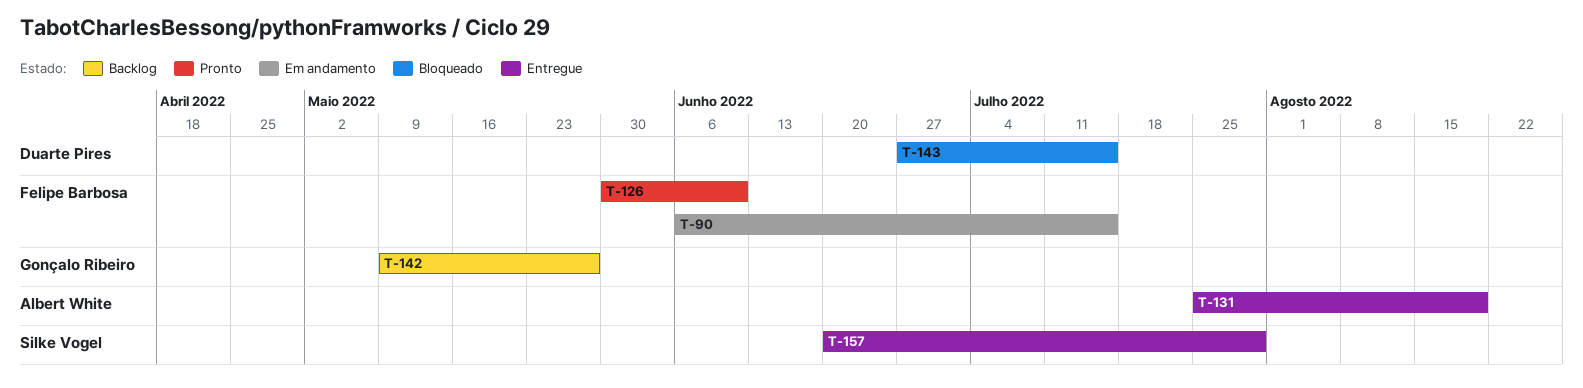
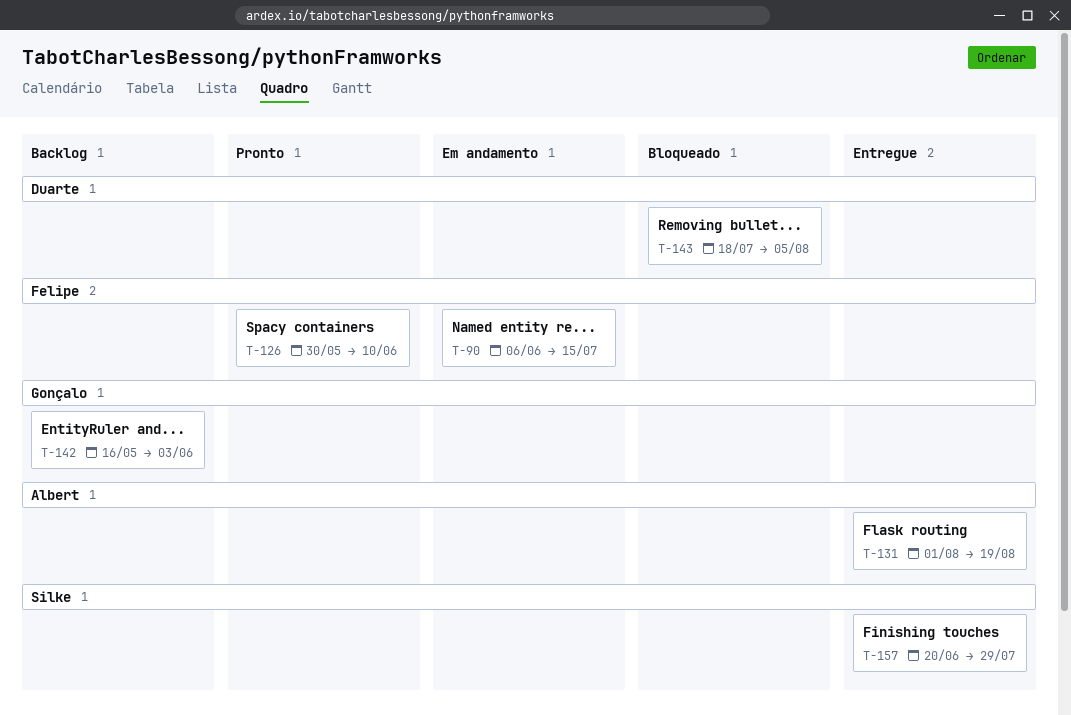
T-131, start: Jul 25 -> Aug 1
T-142, start: May 9 -> May 16
T-142, due: May 27 -> Jun 3
T-143, start: Jun 27 -> Jul 18
T-143, due: Jul 15 -> Aug 5

